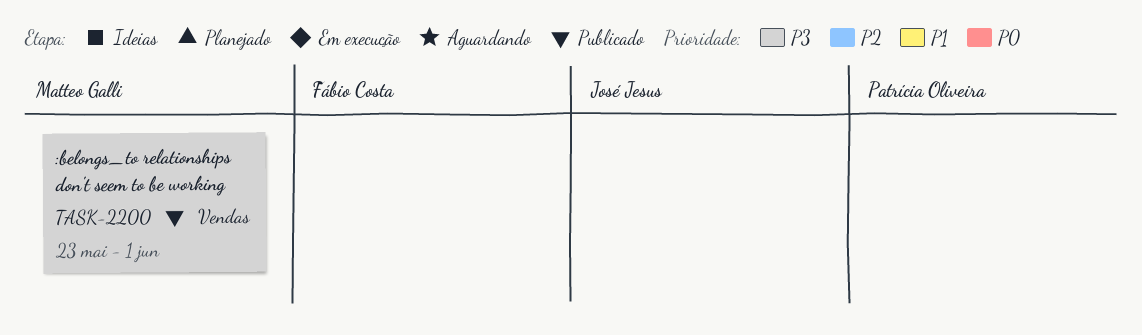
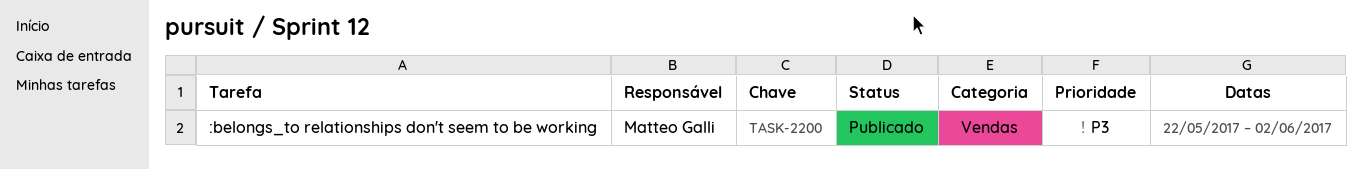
TASK-2200, start: May 23 -> May 22
TASK-2200, due: Jun 1 -> Jun 2

